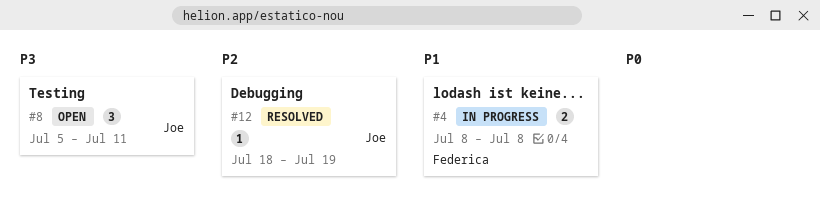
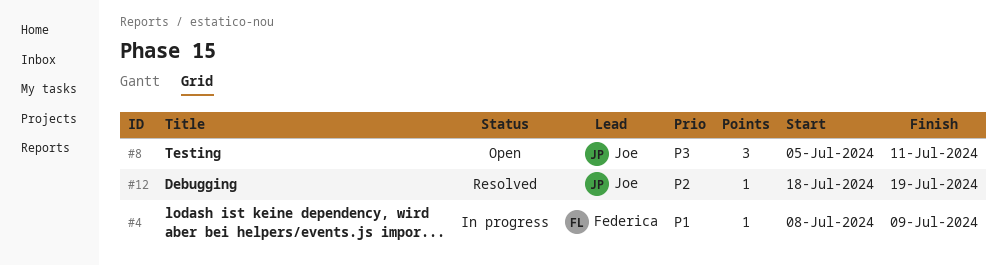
#4, estimate: 2 -> 1
#4, due: Jul 8 -> Jul 9

